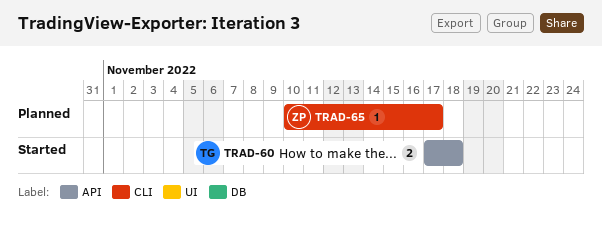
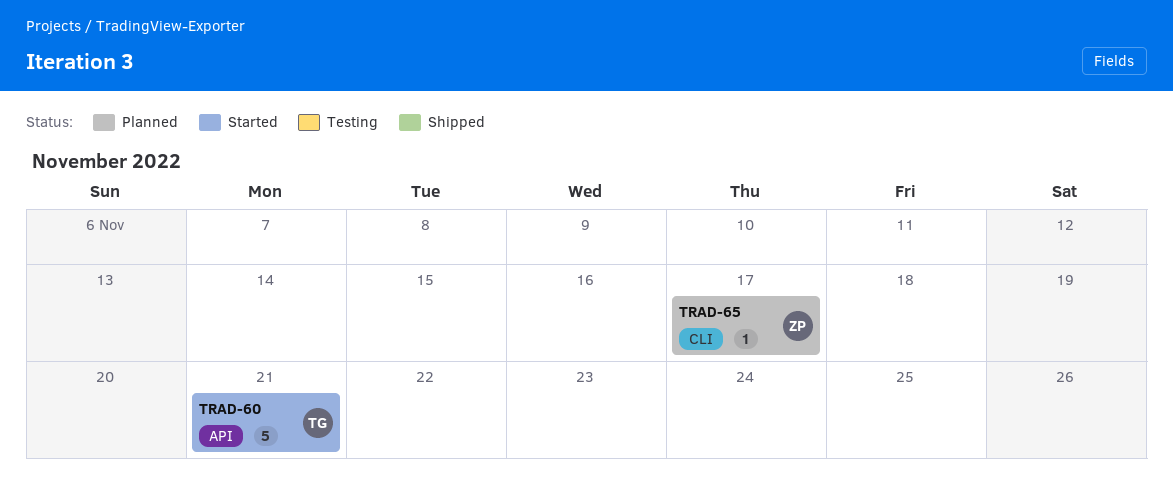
TRAD-60, estimate: 2 -> 5
TRAD-60, due: Nov 18 -> Nov 21

